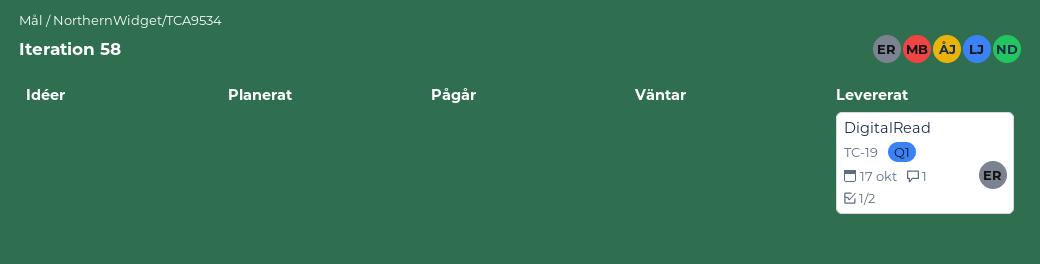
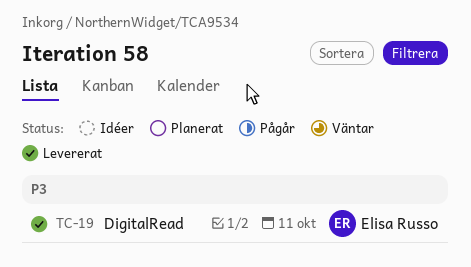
TC-19, due: Oct 17 -> Oct 11

